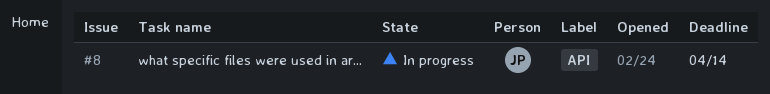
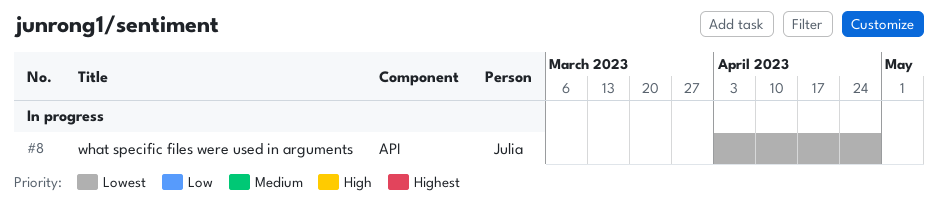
#8, due: Apr 14 -> Apr 28

